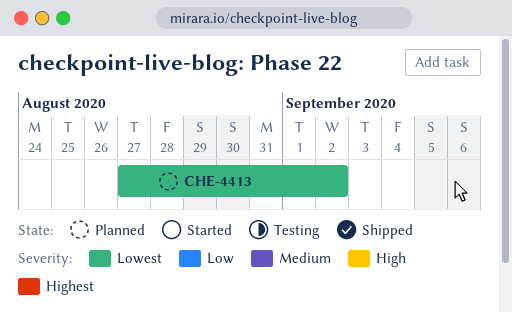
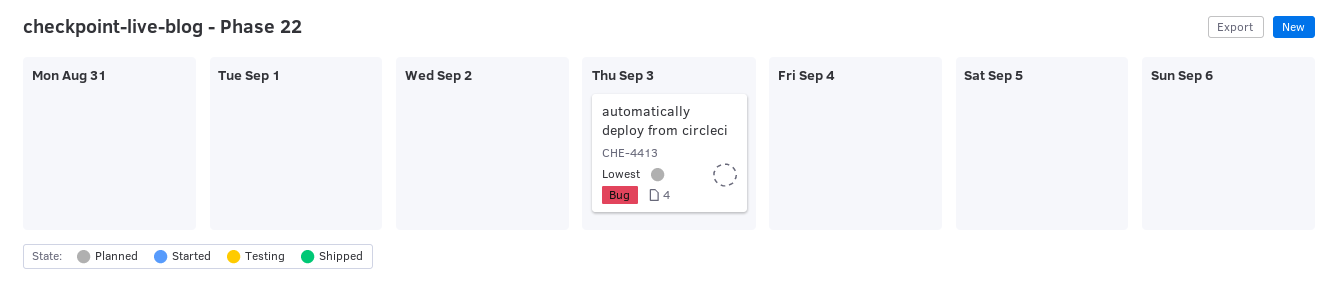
CHE-4413, due: Sep 2 -> Sep 3

